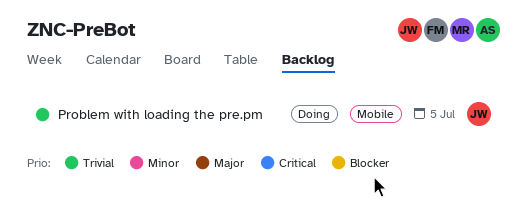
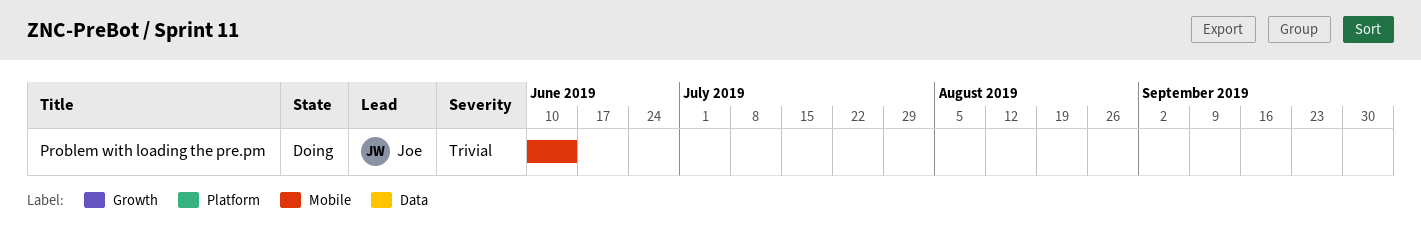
Problem with loading the pre.pm, due: Jul 5 -> Jun 14

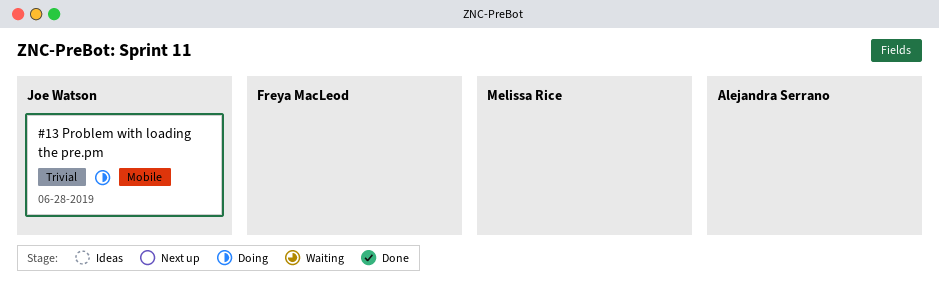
Problem with loading the pre.pm, due: Jun 14 -> Jun 28

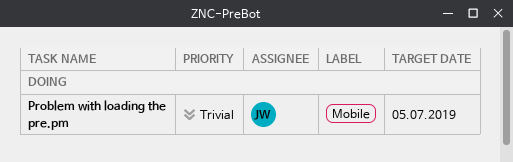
Problem with loading the pre.pm, due: Jun 28 -> Jul 5

